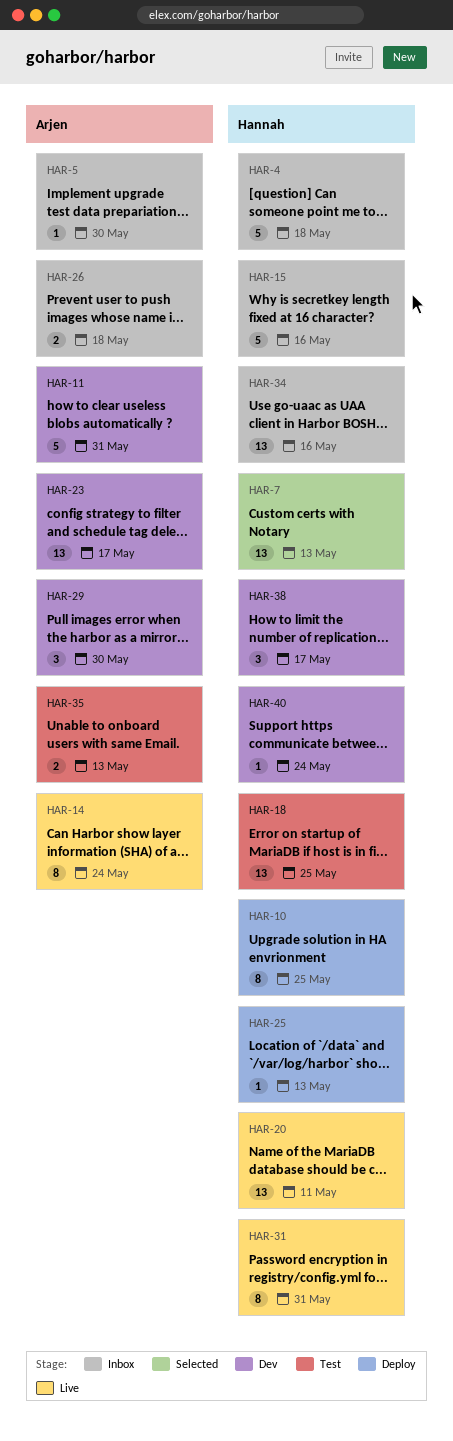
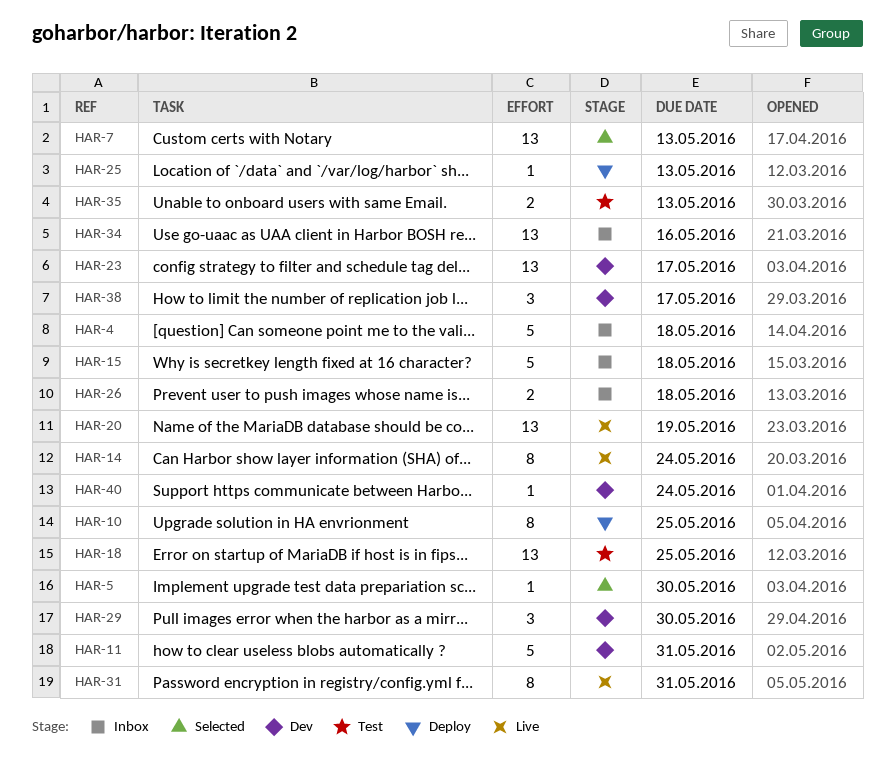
HAR-5, status: Inbox -> Selected
HAR-15, due: May 16 -> May 18
HAR-20, due: May 11 -> May 19

